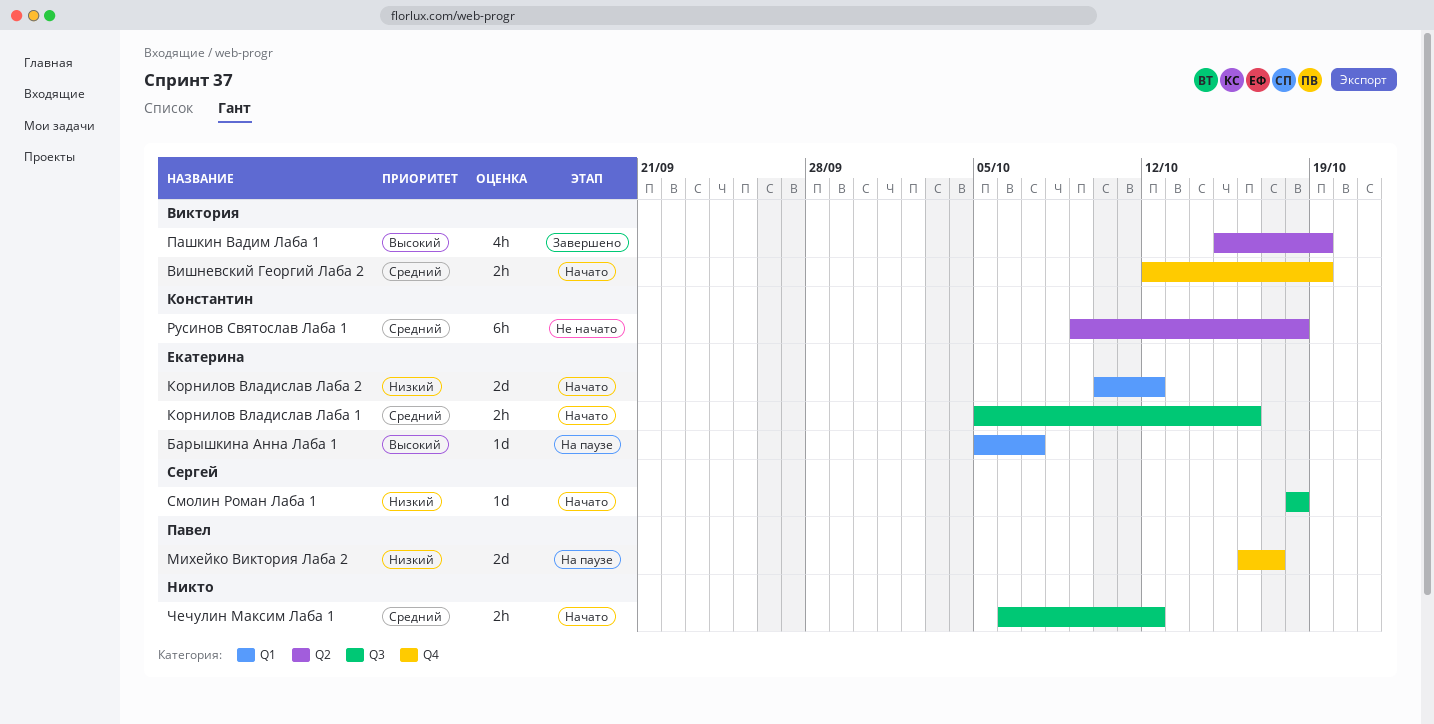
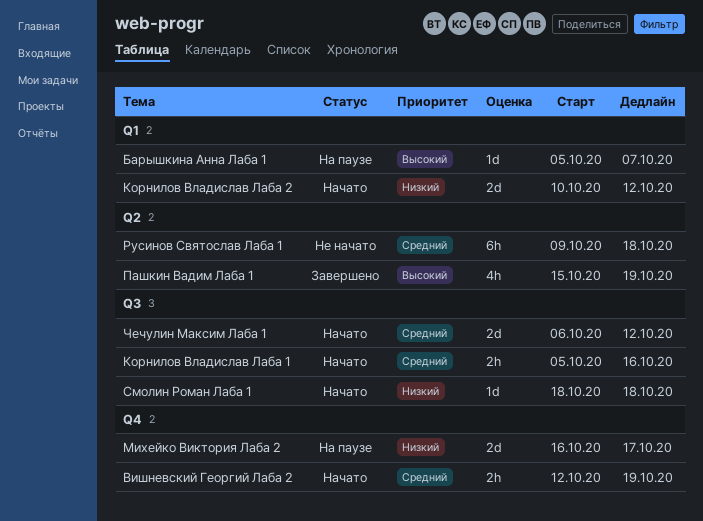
Чечулин Максим Лаба 1, estimate: 2h -> 2d

